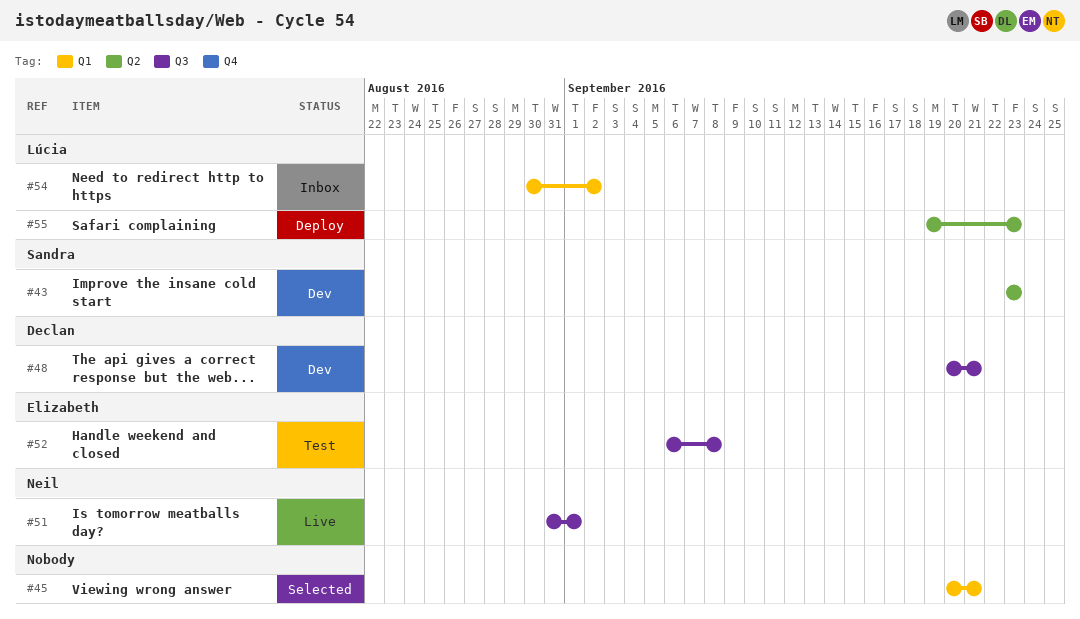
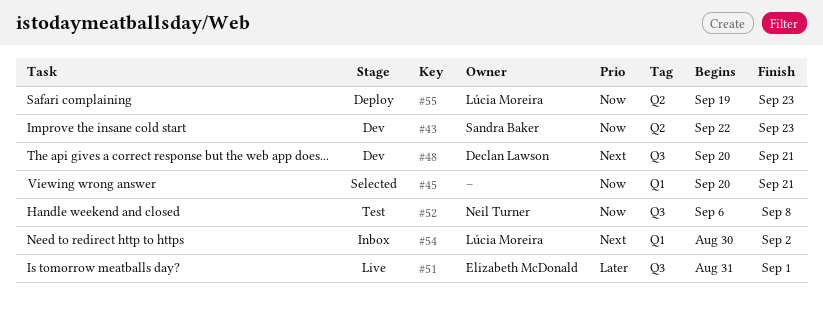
#43, start: Sep 23 -> Sep 22
#51, owner: Neil Turner -> Elizabeth McDonald
#52, owner: Elizabeth McDonald -> Neil Turner

